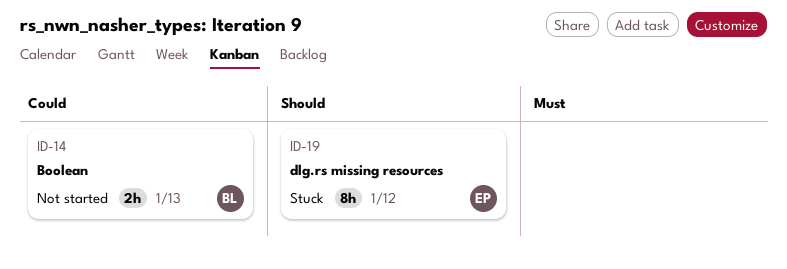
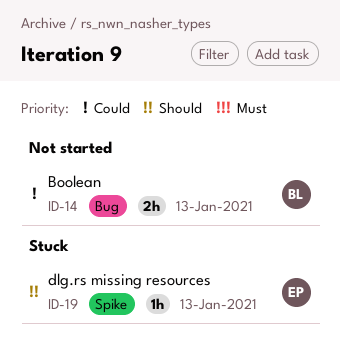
ID-19, estimate: 8h -> 1h
ID-19, due: Jan 12 -> Jan 13

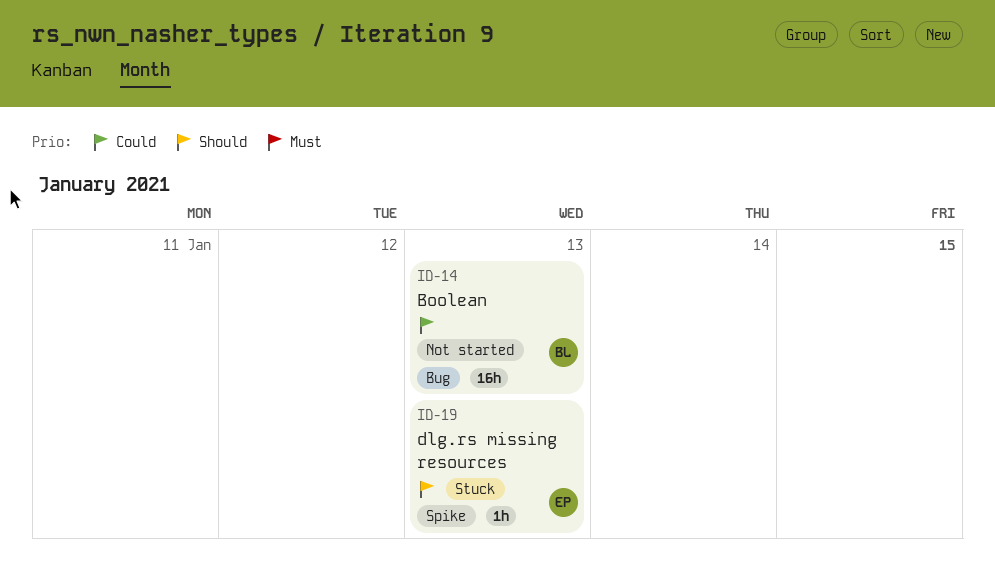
ID-14, estimate: 2h -> 16h

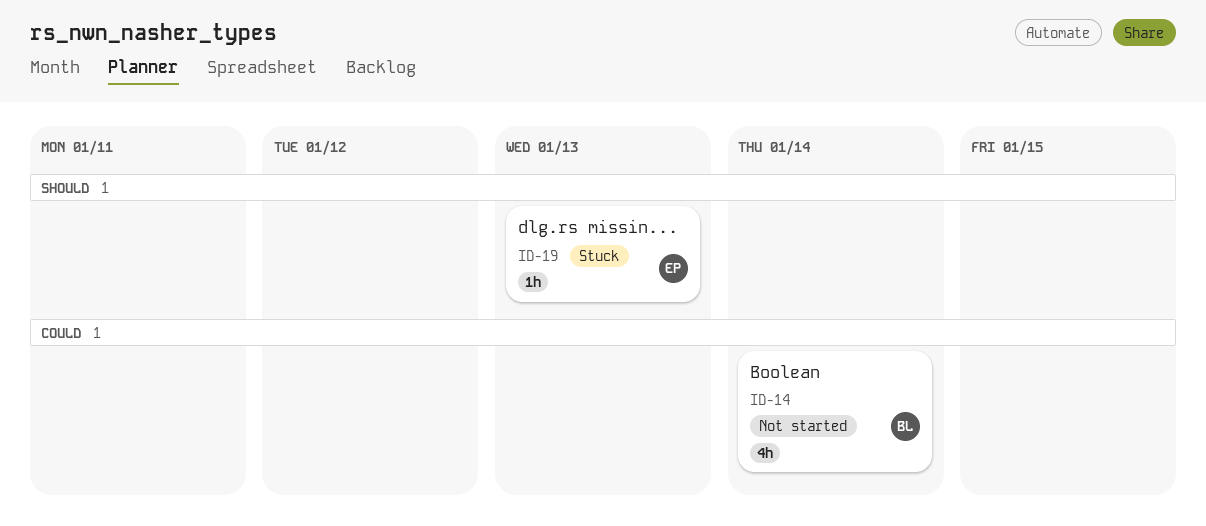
ID-14, estimate: 16h -> 4h
ID-14, due: Jan 13 -> Jan 14

